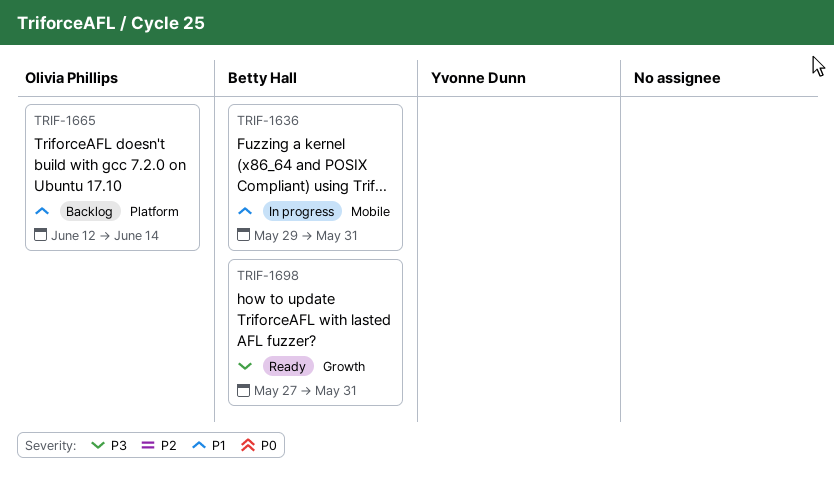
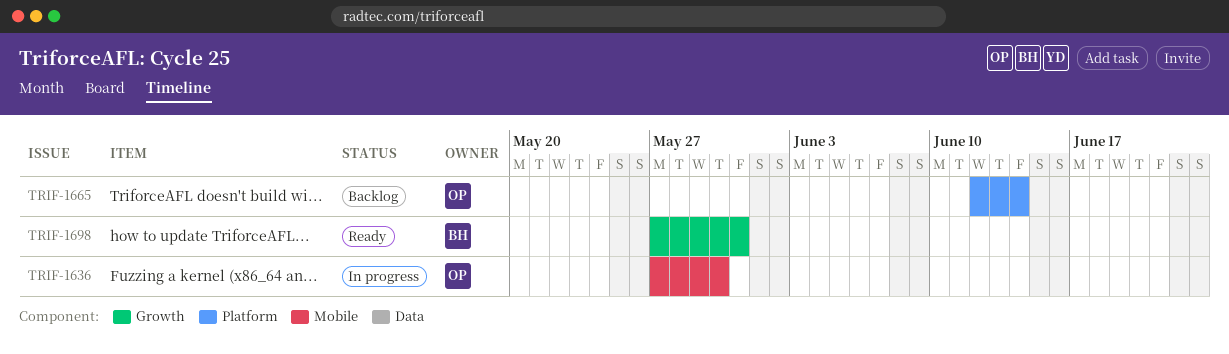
TRIF-1636, owner: Betty Hall -> Olivia Phillips
TRIF-1636, start: May 29 -> May 27
TRIF-1636, due: May 31 -> May 30

